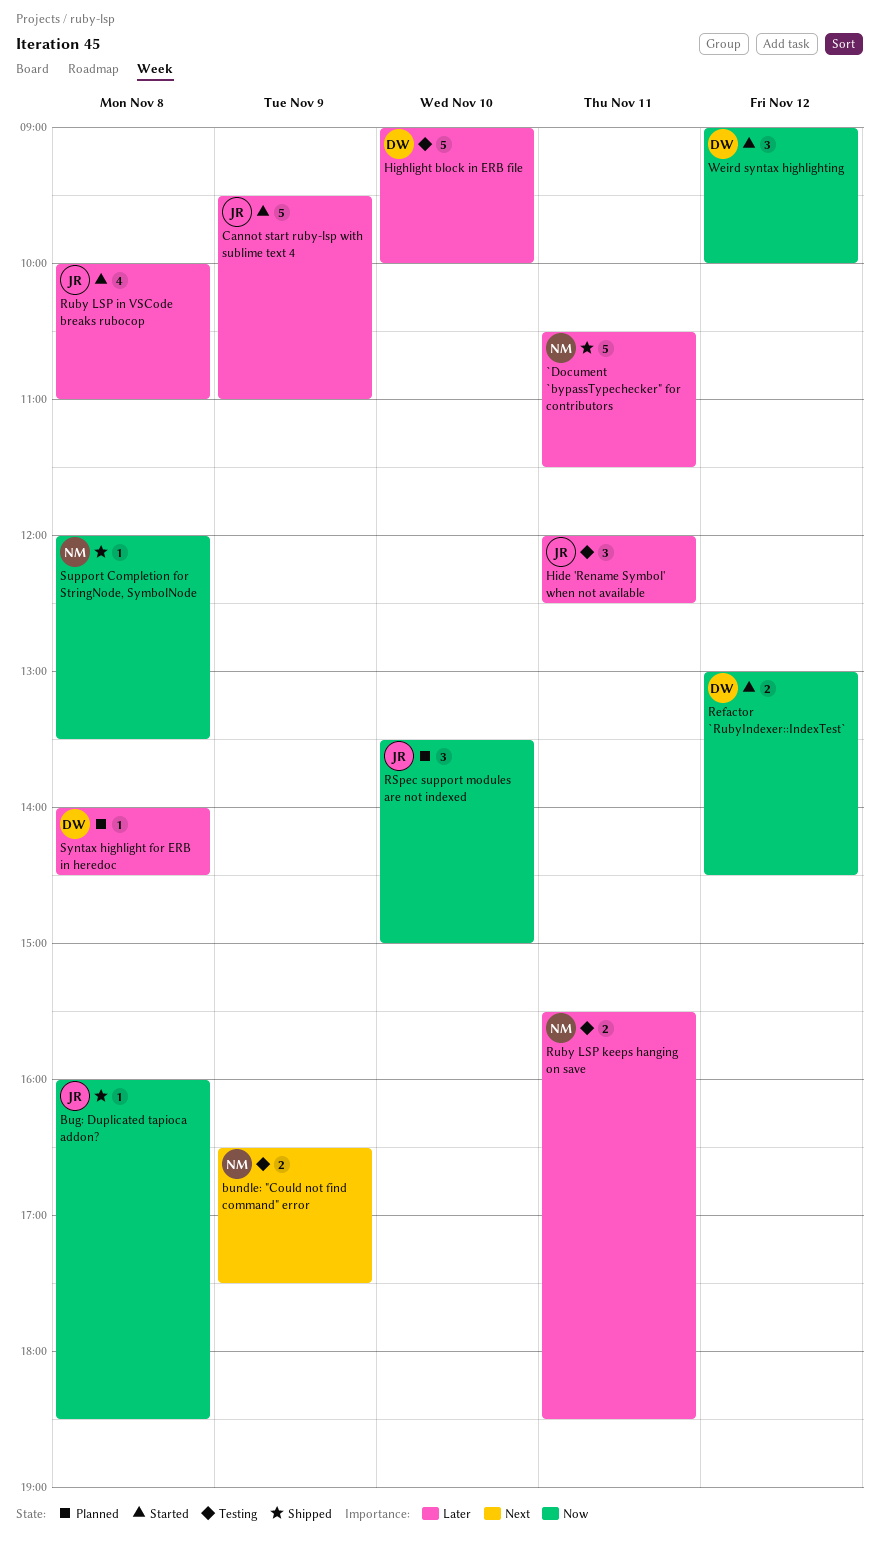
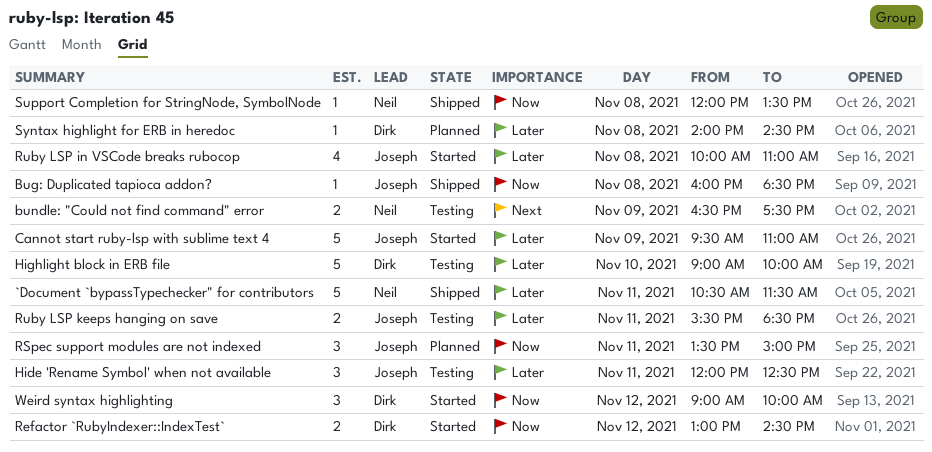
RSpec support modules are not indexed, day: Nov 10 -> Nov 11
Ruby LSP keeps hanging on save, owner: Neil -> Joseph

